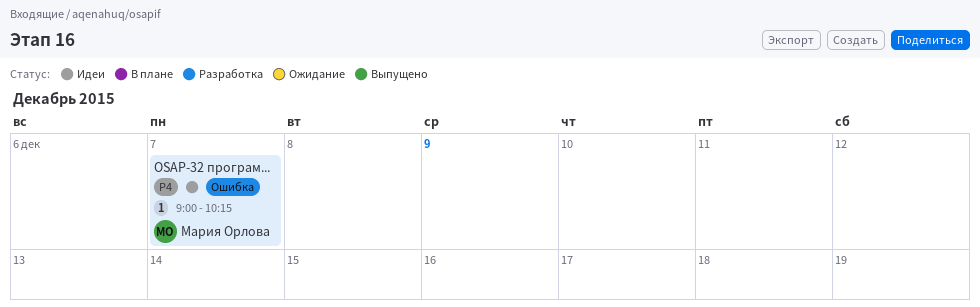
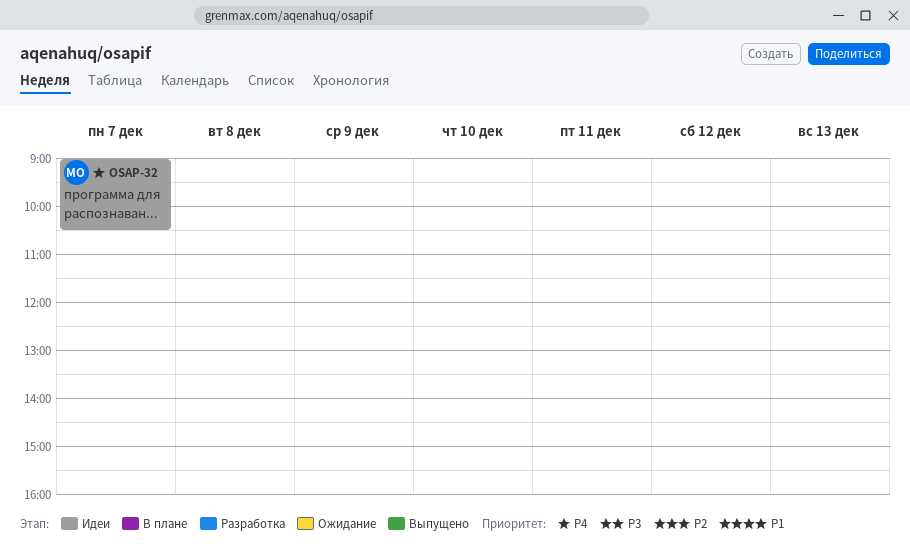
OSAP-32, ends: 10:15 -> 10:30

